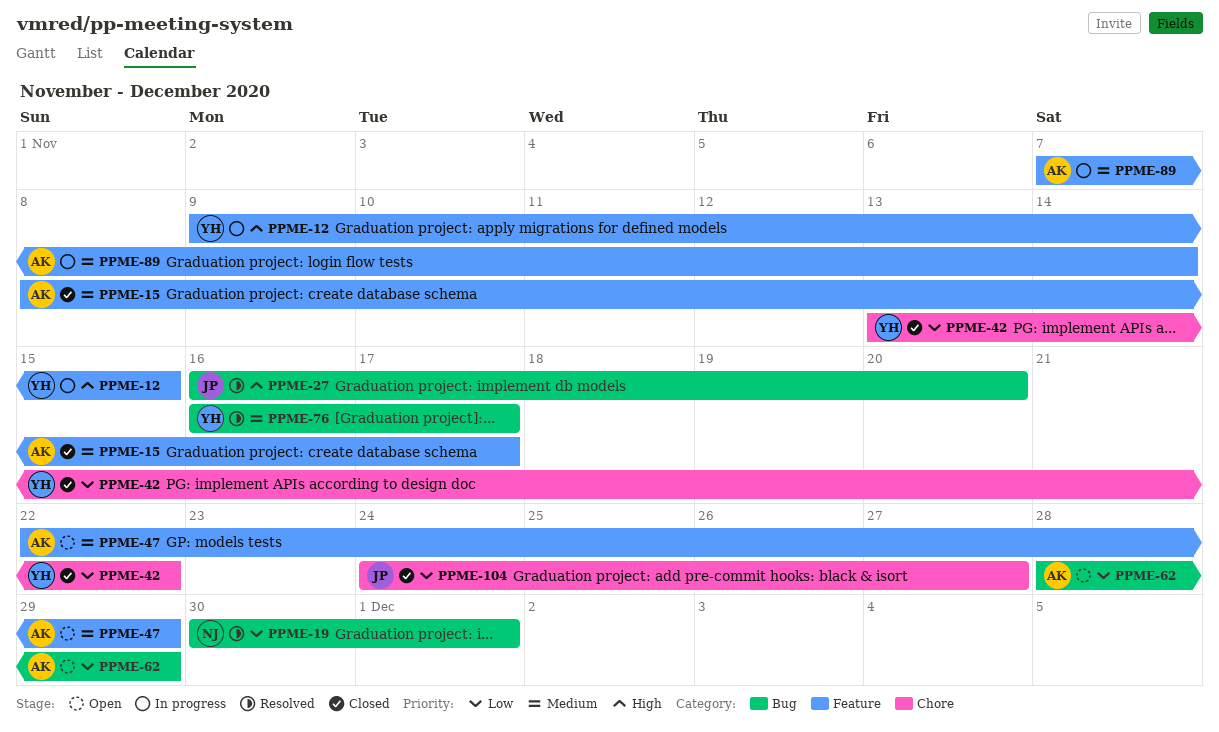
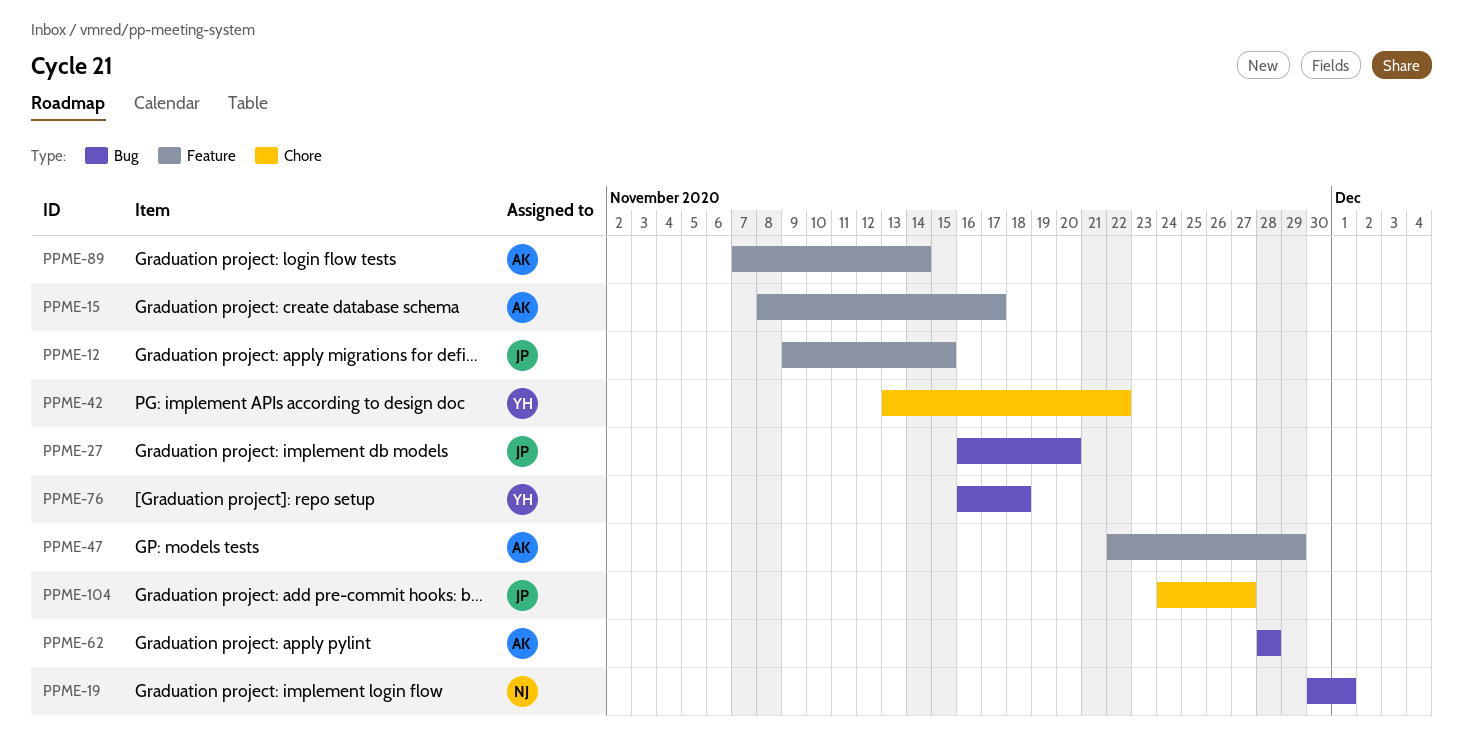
PPME-12, owner: YH -> JP
PPME-62, due: Nov 29 -> Nov 28
PPME-76, due: Nov 17 -> Nov 18

